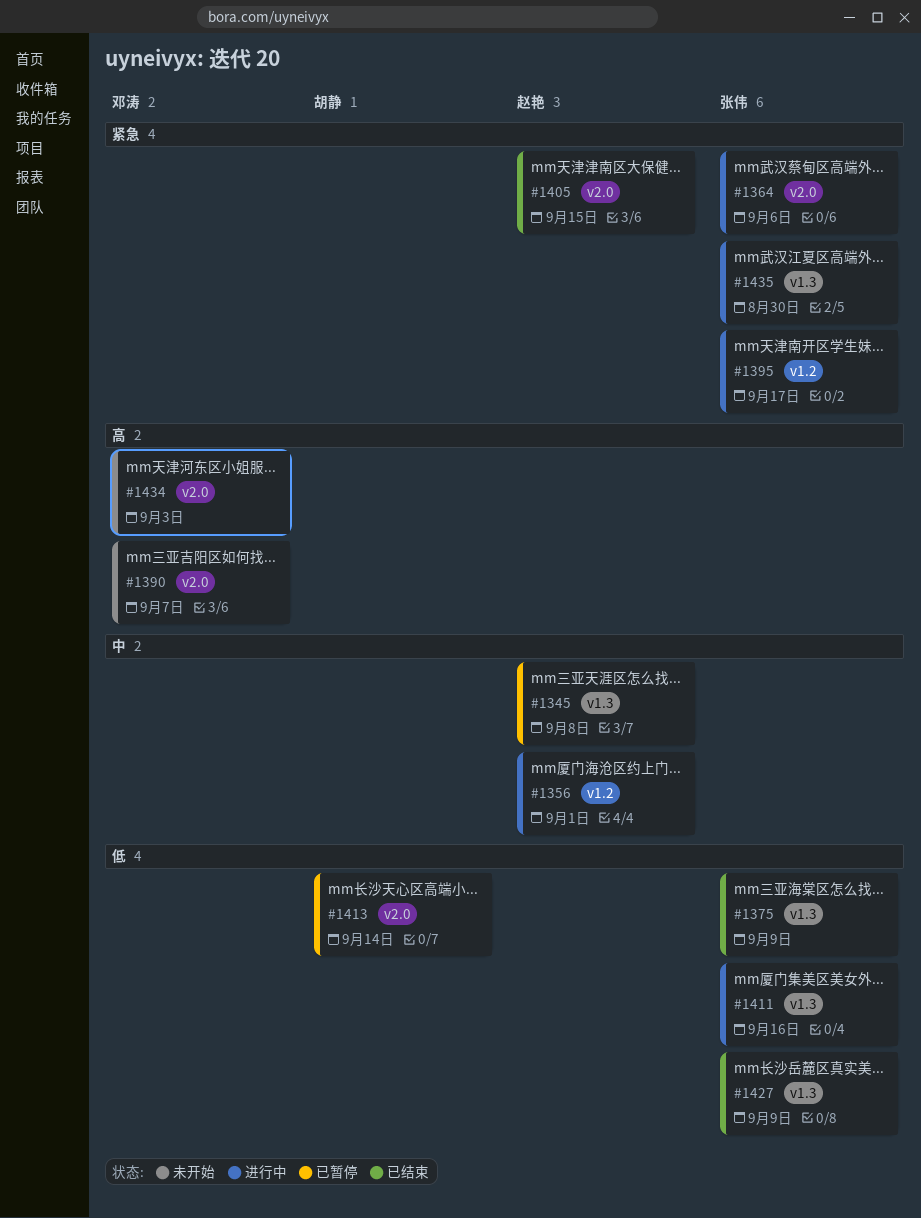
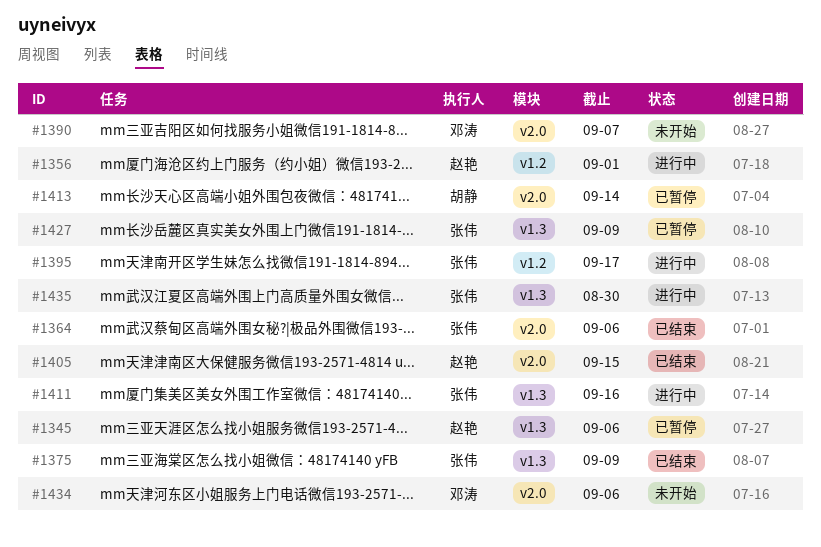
#1345, due: Sep 8 -> Sep 6
#1364, status: 进行中 -> 已结束
#1427, status: 已结束 -> 已暂停
#1434, due: Sep 3 -> Sep 6

